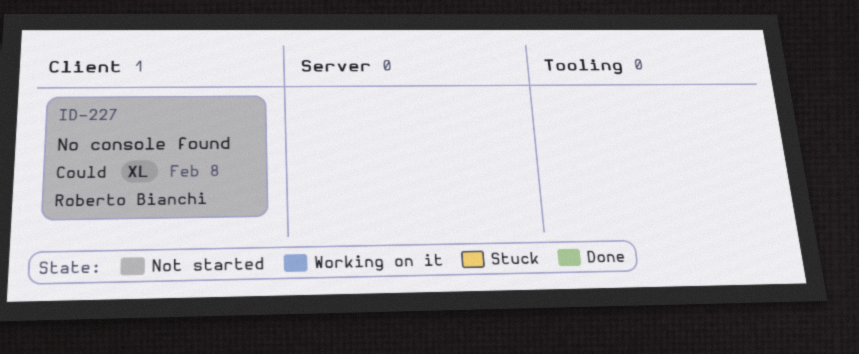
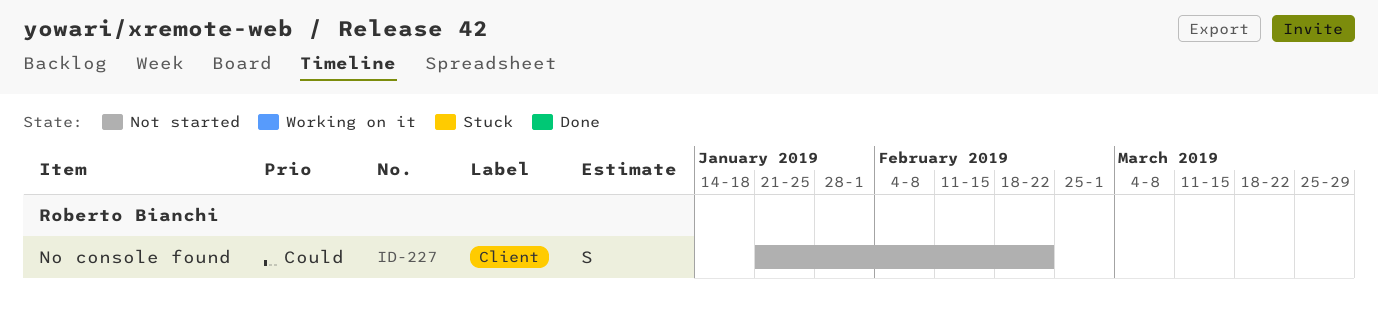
ID-227, estimate: XL -> S
ID-227, due: Feb 8 -> Feb 22

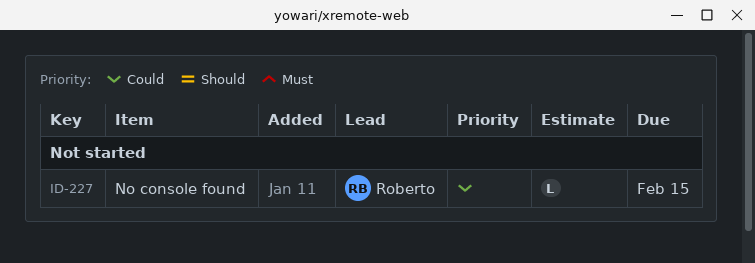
ID-227, estimate: S -> L
ID-227, due: Feb 22 -> Feb 15

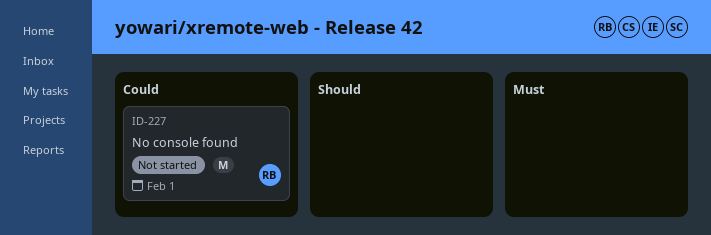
ID-227, estimate: L -> M
ID-227, due: Feb 15 -> Feb 1

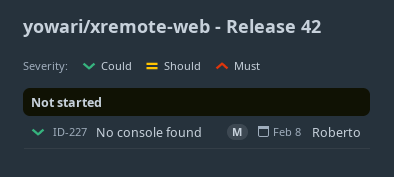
ID-227, due: Feb 1 -> Feb 8

